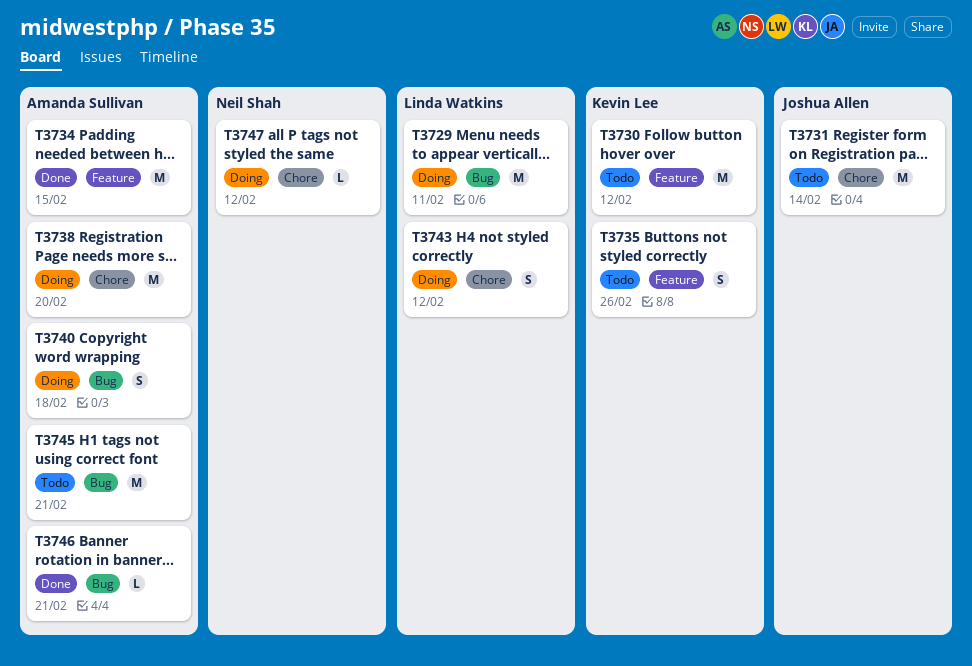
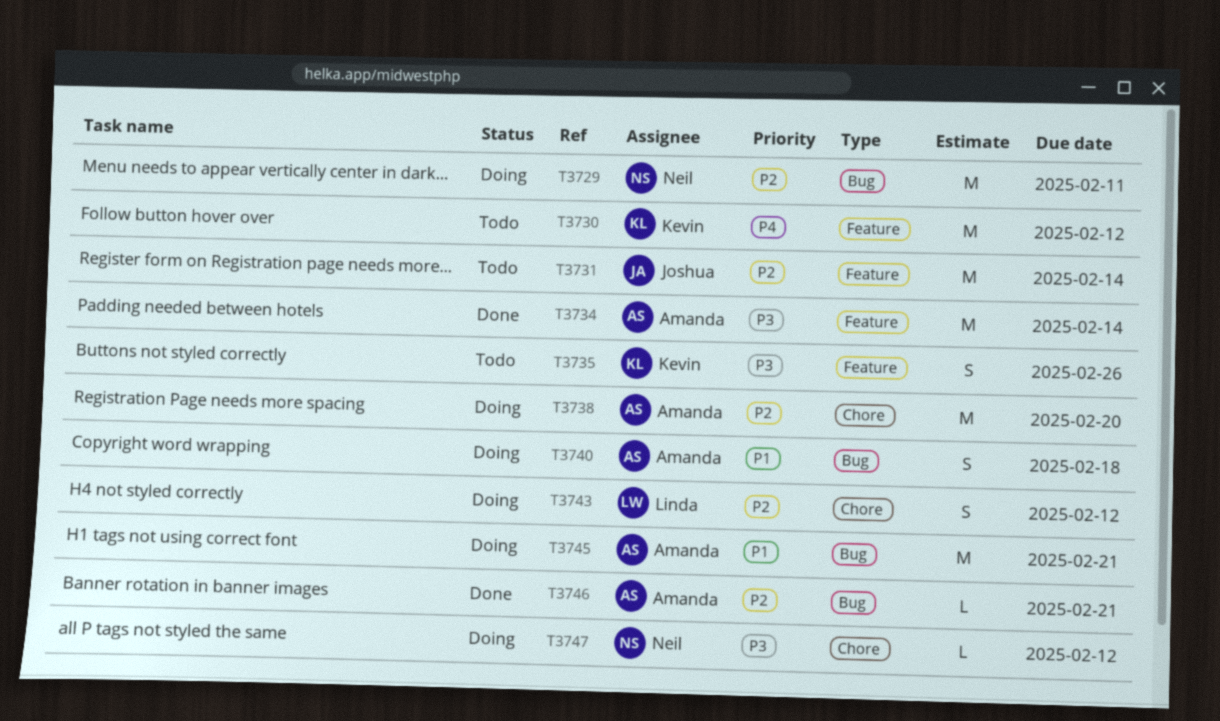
T3729, owner: Linda Watkins -> Neil Shah
T3731, label: Chore -> Feature
T3734, due: Feb 15 -> Feb 14
T3745, status: Todo -> Doing

